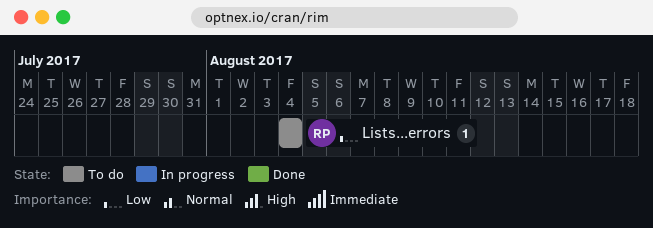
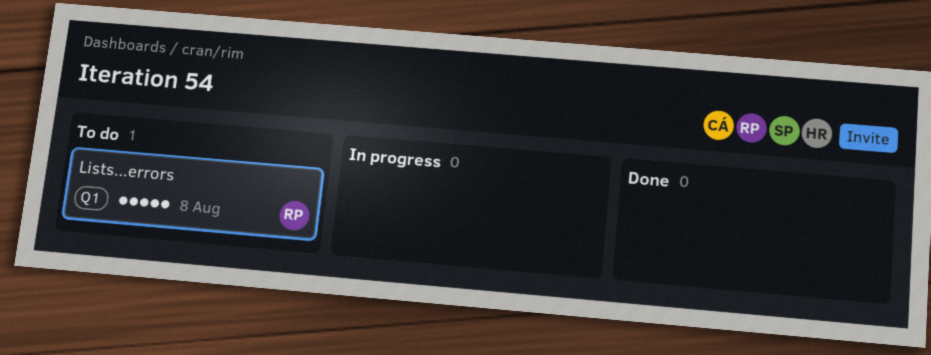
Lists...errors, estimate: 1 -> 5
Lists...errors, due: Aug 4 -> Aug 8

